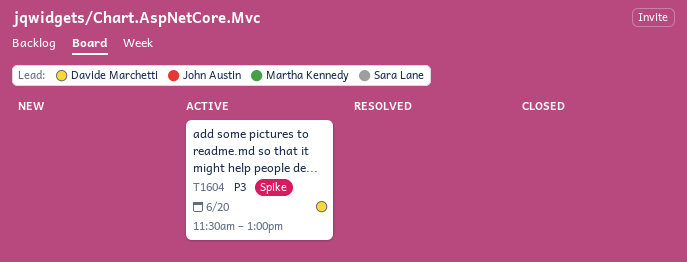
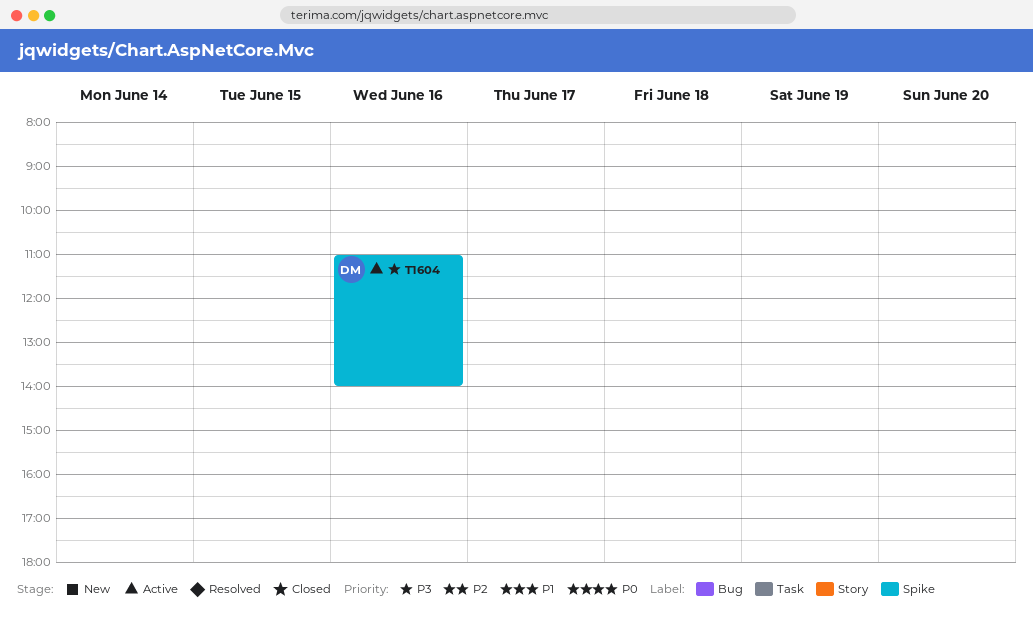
T1604, day: Jun 20 -> Jun 16
T1604, begins: 11:30 -> 11:00
T1604, ends: 13:00 -> 14:00

